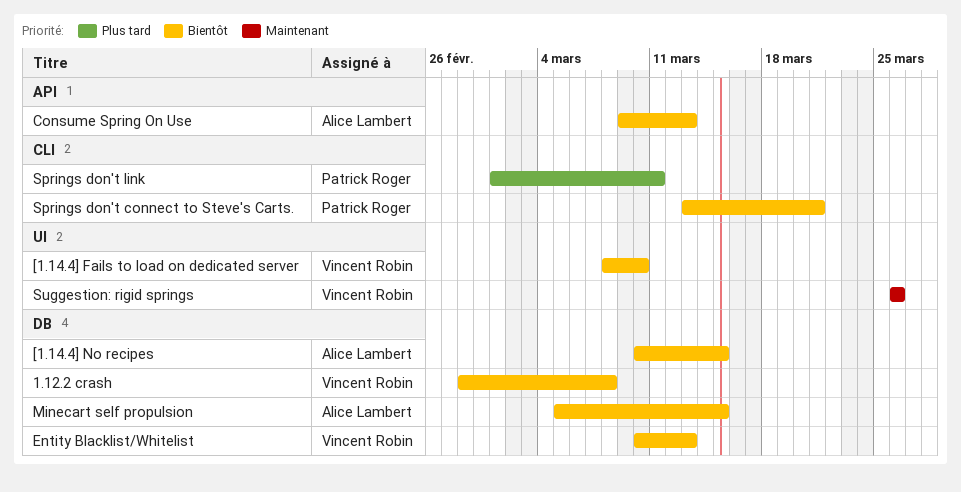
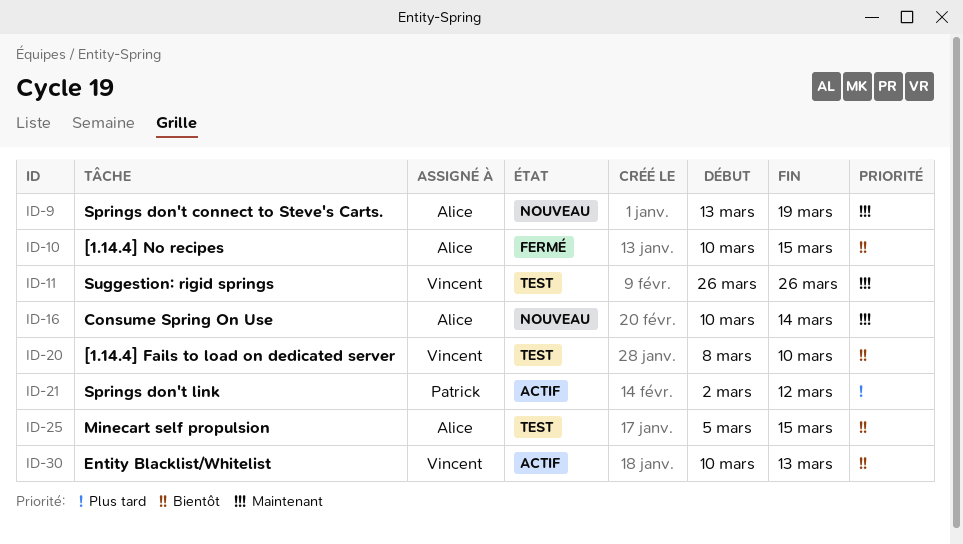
1.12.2 crash: present -> none
Consume Spring On Use, priority: Bientôt -> Maintenant
Consume Spring On Use, start: Mar 9 -> Mar 10
Consume Spring On Use, due: Mar 13 -> Mar 14
Springs don't connect to Steve's Carts., owner: Patrick Roger -> Alice Lambert
Springs don't connect to Steve's Carts., priority: Bientôt -> Maintenant
Springs don't connect to Steve's Carts., due: Mar 21 -> Mar 19
Springs don't link, start: Mar 1 -> Mar 2
Springs don't link, due: Mar 11 -> Mar 12

